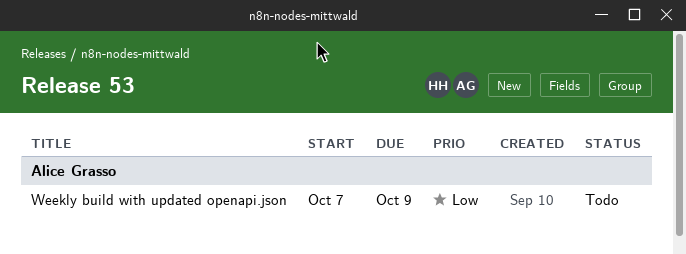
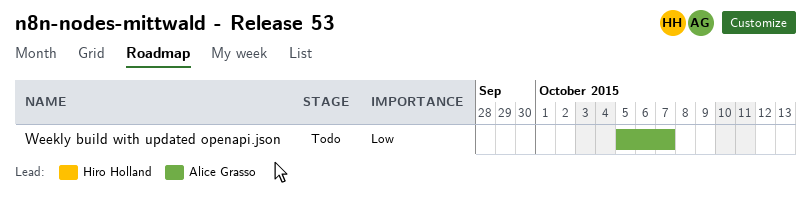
Weekly build with updated openapi.json, start: Oct 7 -> Oct 5
Weekly build with updated openapi.json, due: Oct 9 -> Oct 7

